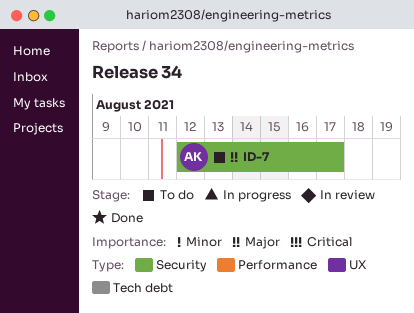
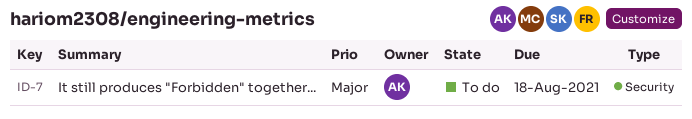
ID-7, due: Aug 17 -> Aug 18

